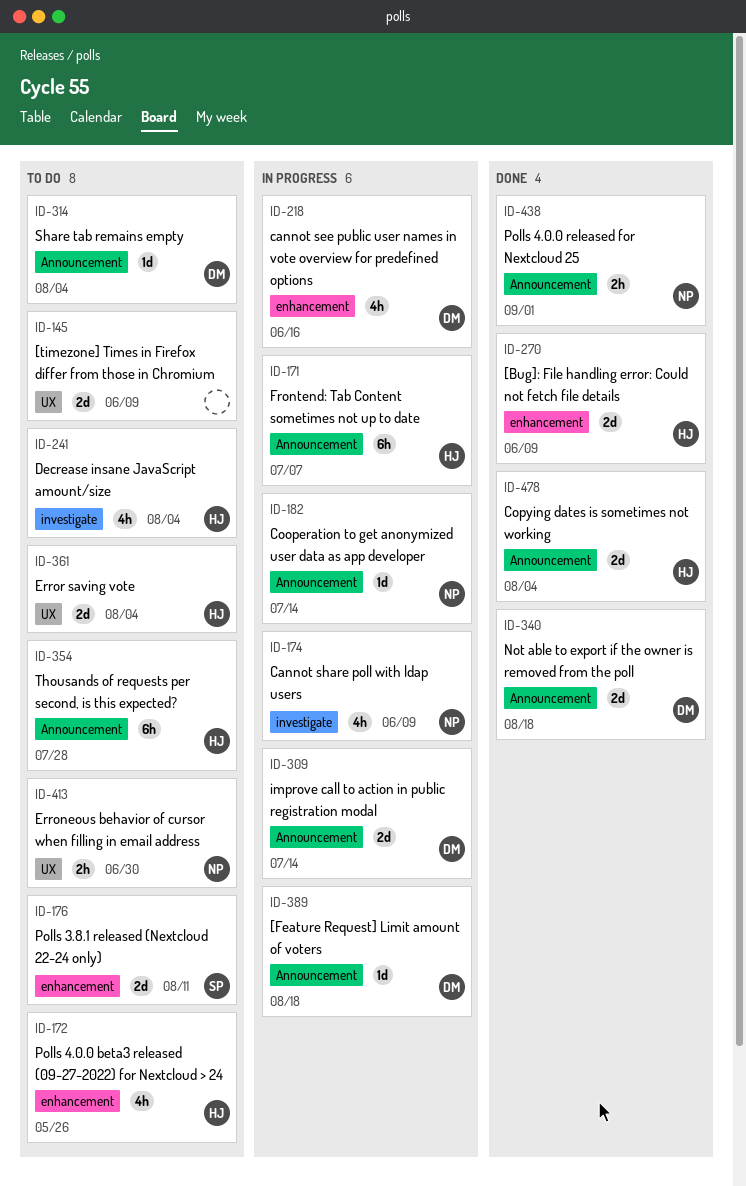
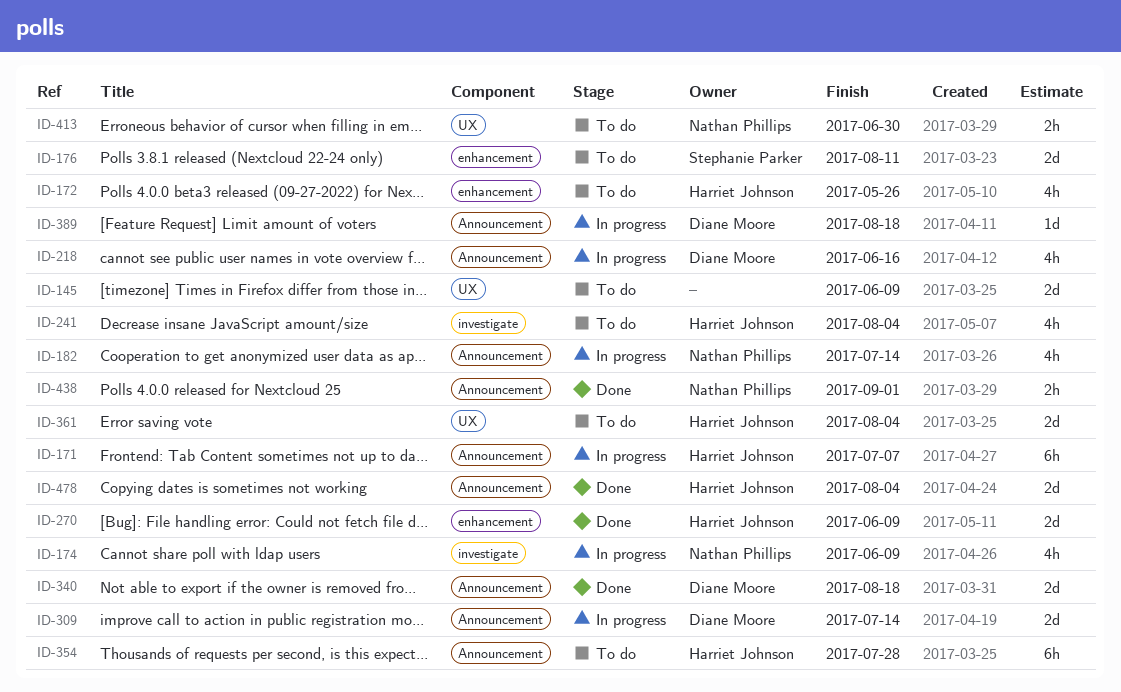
ID-182, estimate: 1d -> 4h
ID-218, label: enhancement -> Announcement
ID-314: present -> none

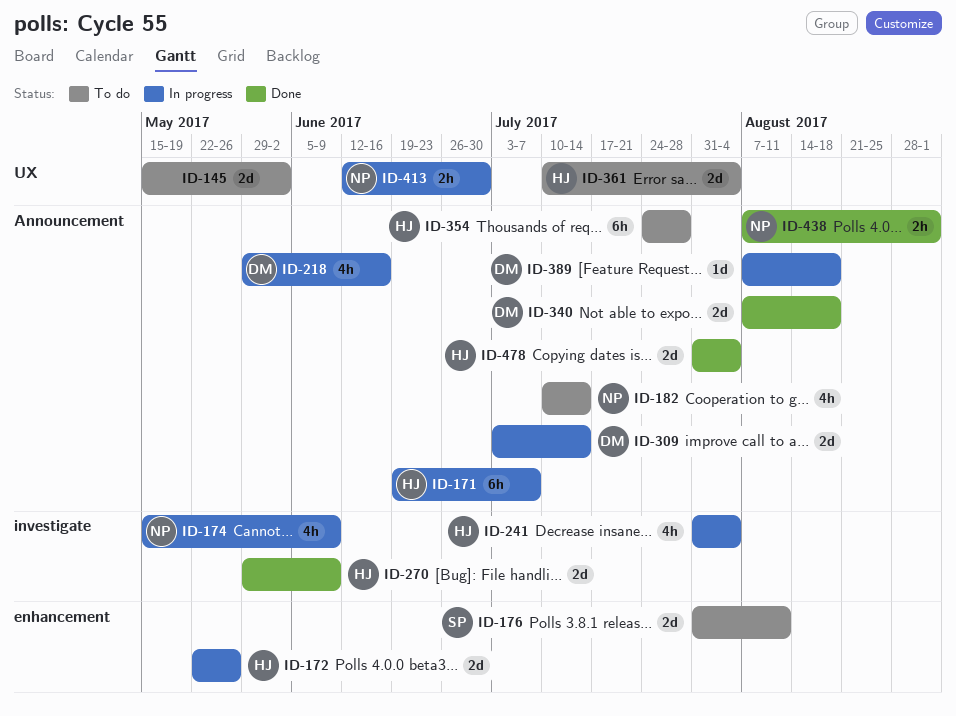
ID-145, due: Jun 9 -> Jun 2
ID-172, status: To do -> In progress
ID-172, estimate: 4h -> 2d
ID-182, status: In progress -> To do
ID-241, status: To do -> In progress
ID-270, label: enhancement -> investigate
ID-413, status: To do -> In progress

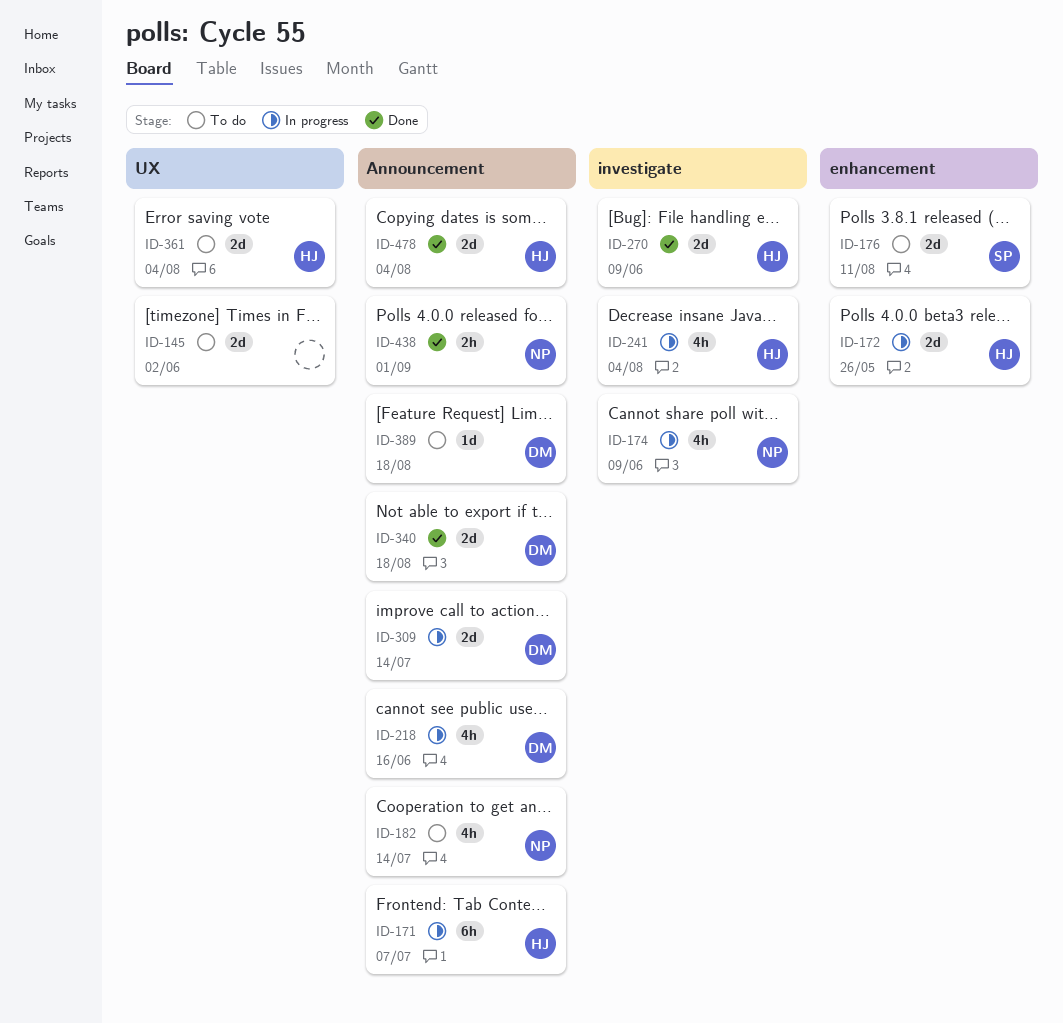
ID-354: present -> none
ID-389, status: In progress -> To do
ID-413: present -> none

